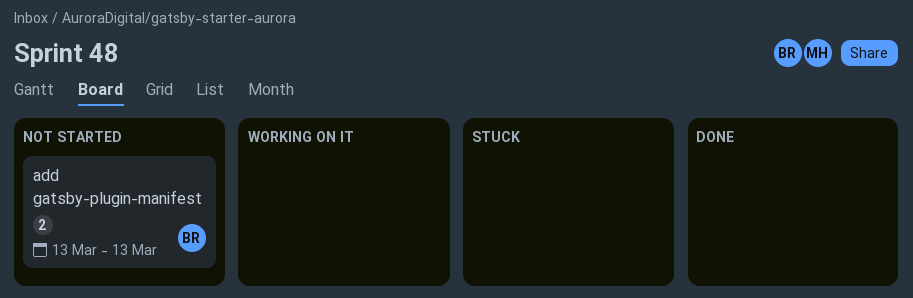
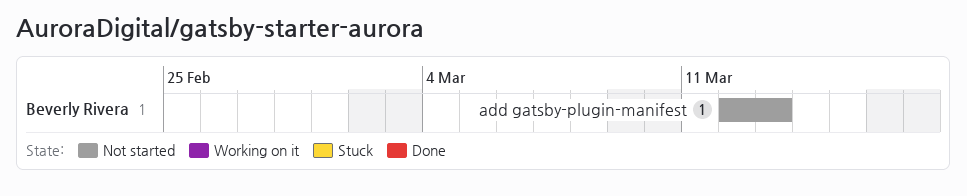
add gatsby-plugin-manifest, estimate: 2 -> 1
add gatsby-plugin-manifest, start: Mar 13 -> Mar 12

